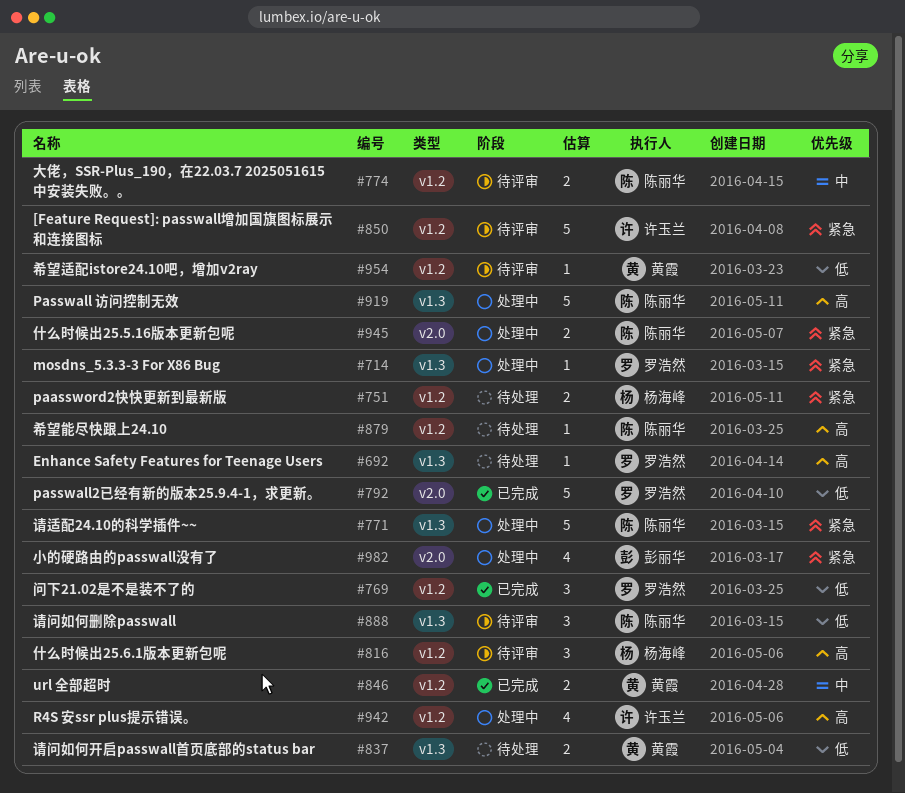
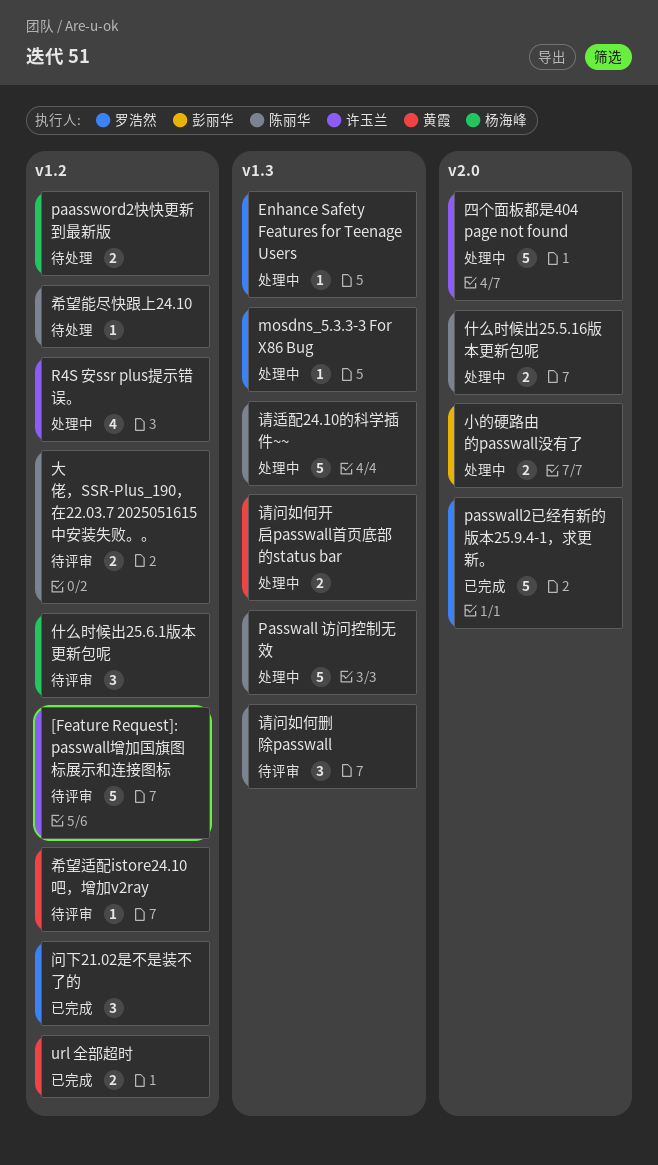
Enhance Safety Features for Teenage Users, status: 待处理 -> 处理中
四个面板都是404 page not found: none -> present
小的硬路由的passwall没有了, estimate: 4 -> 2
请问如何开启passwall首页底部的status bar, status: 待处理 -> 处理中

